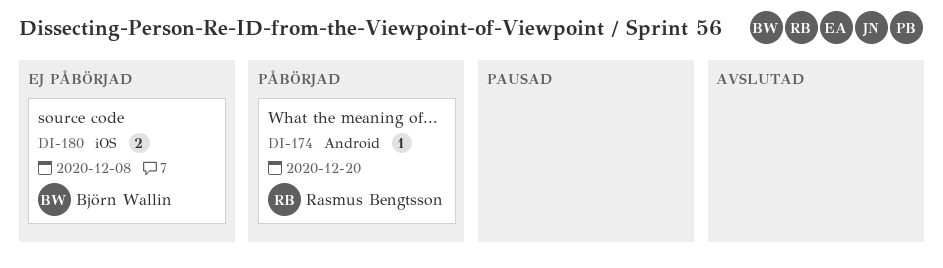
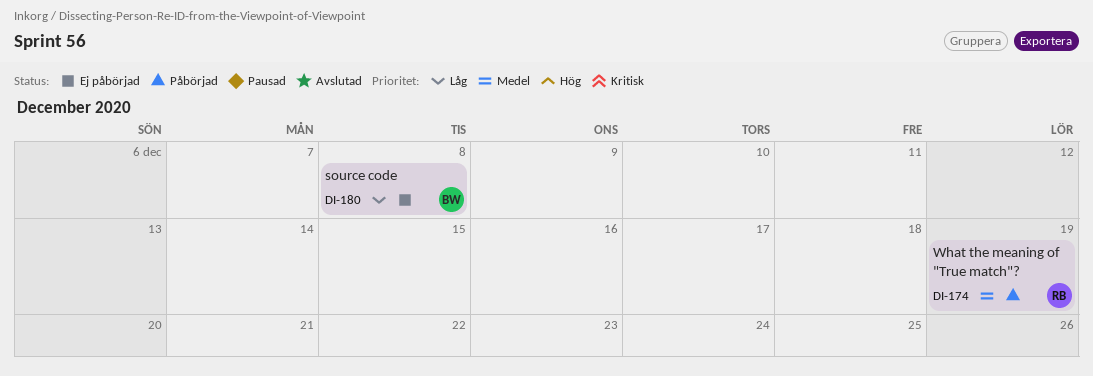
DI-174, due: Dec 20 -> Dec 19

